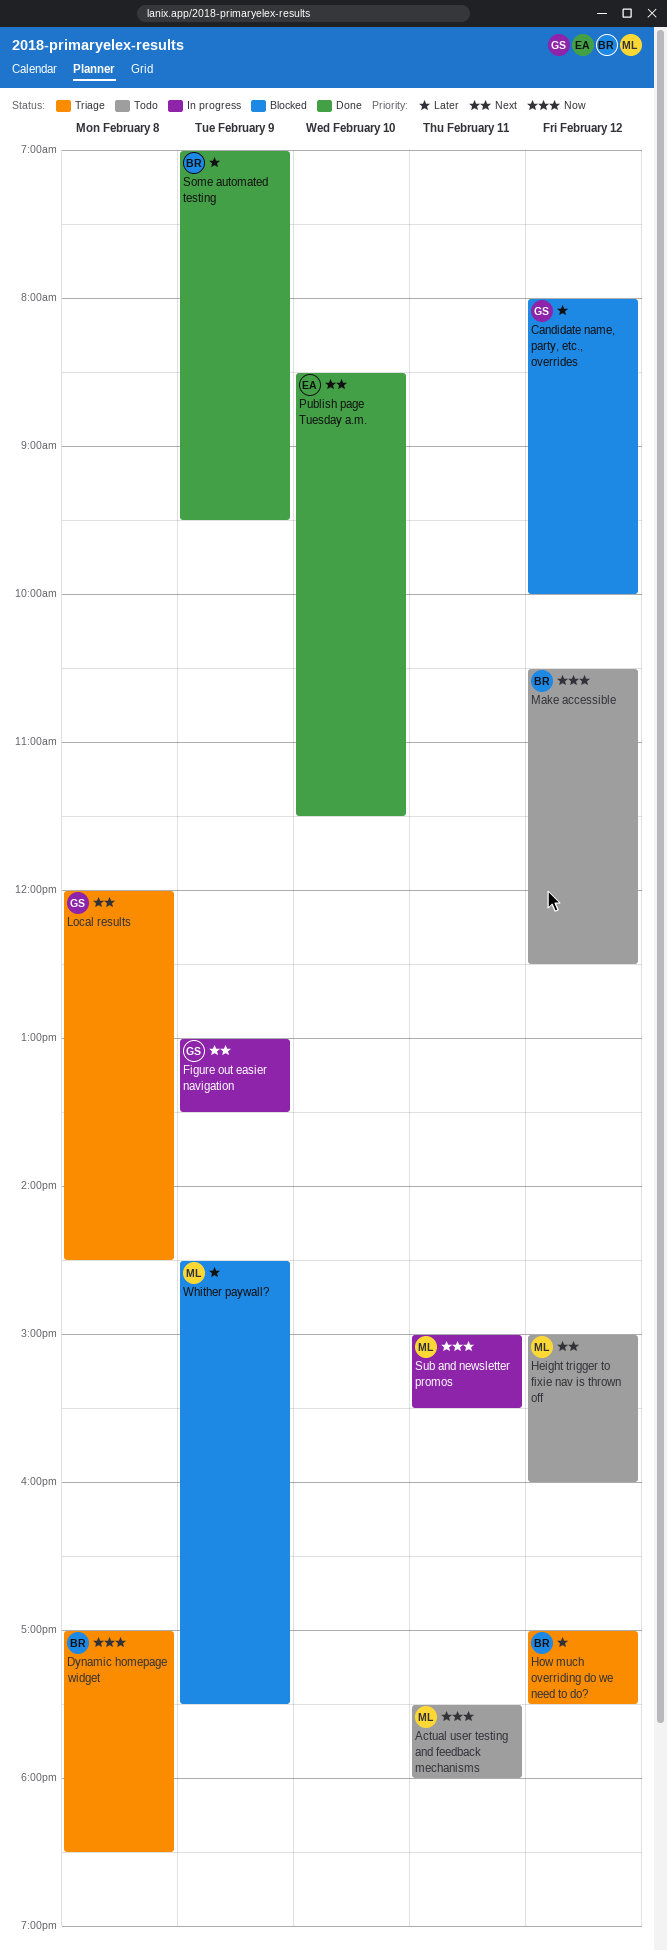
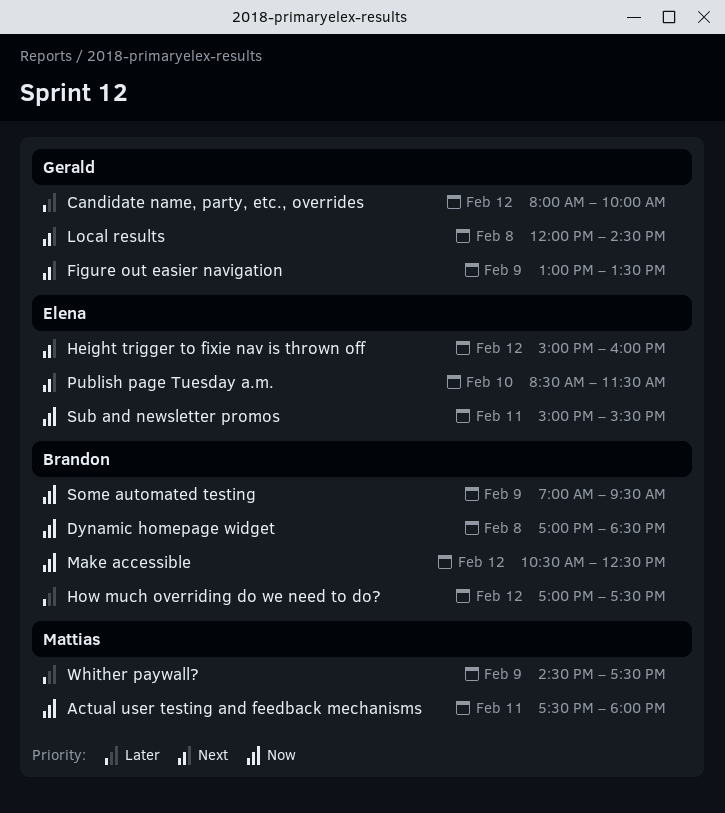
Height trigger to fixie nav is thrown off, owner: Mattias -> Elena
Some automated testing, priority: Later -> Now
Sub and newsletter promos, owner: Mattias -> Elena

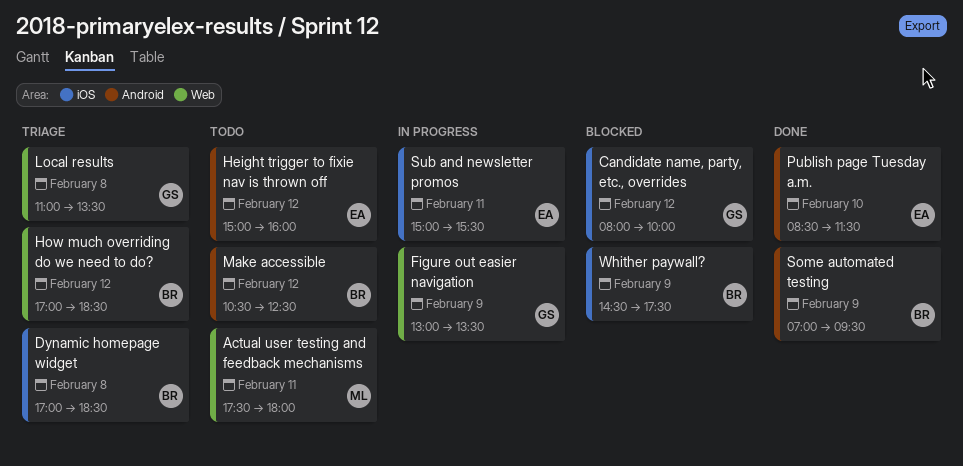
How much overriding do we need to do?, ends: 17:30 -> 18:30
Local results, begins: 12:00 -> 11:00
Local results, ends: 14:30 -> 13:30
Whither paywall?, owner: Mattias -> Brandon

